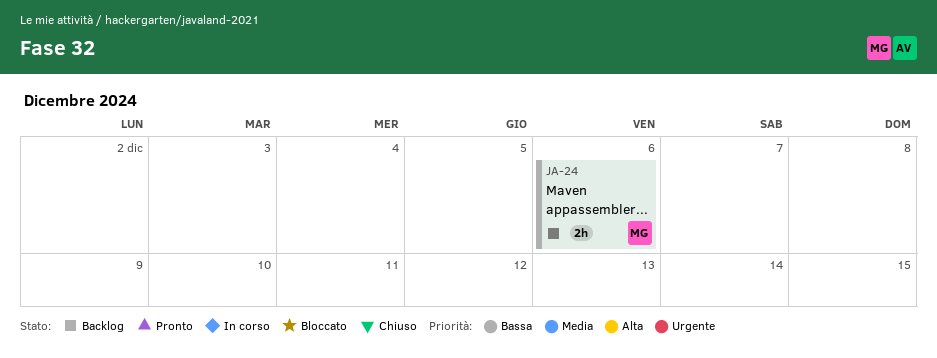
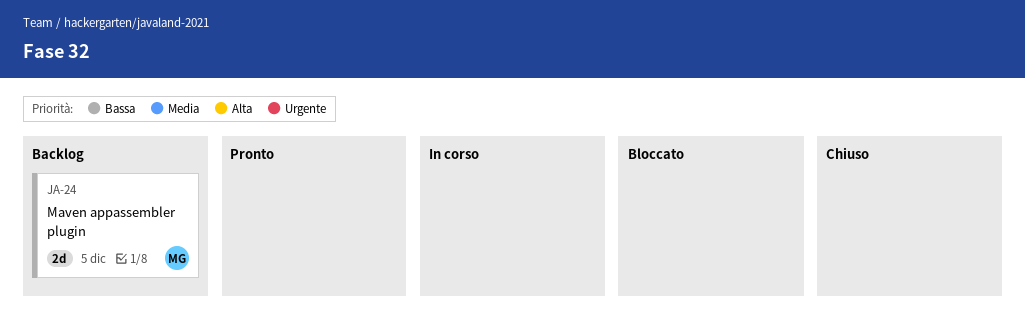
JA-24, estimate: 2h -> 2d
JA-24, due: Dec 6 -> Dec 5

